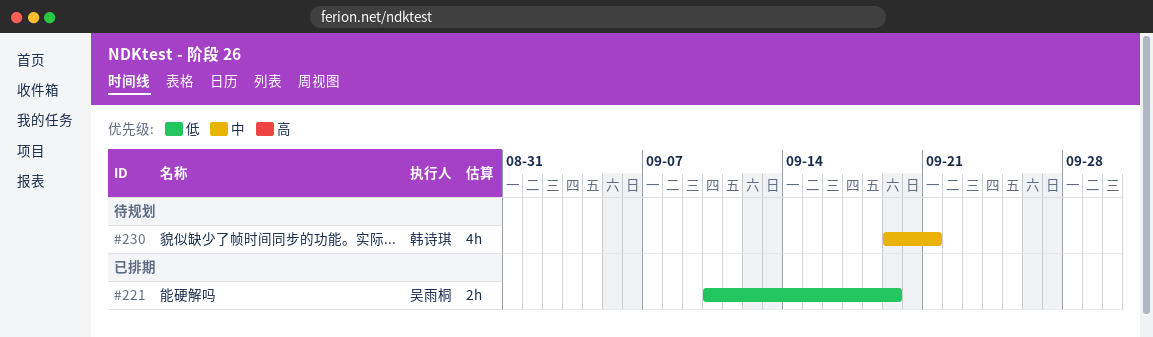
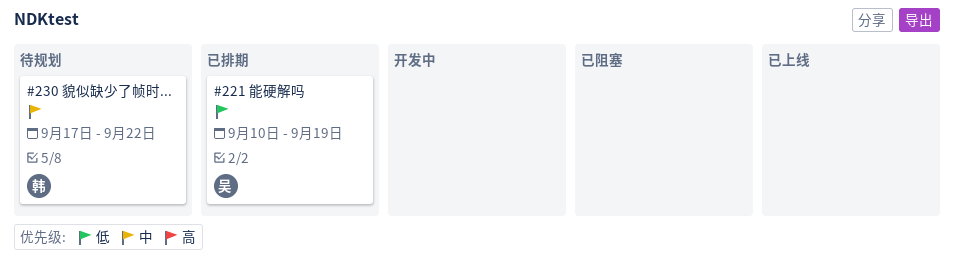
#230, start: Sep 19 -> Sep 17
#230, due: Sep 21 -> Sep 22

